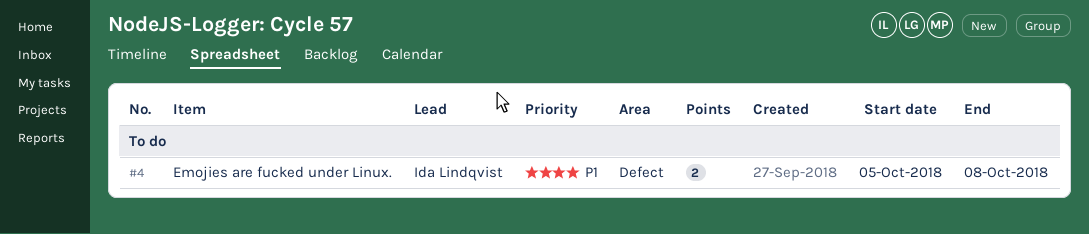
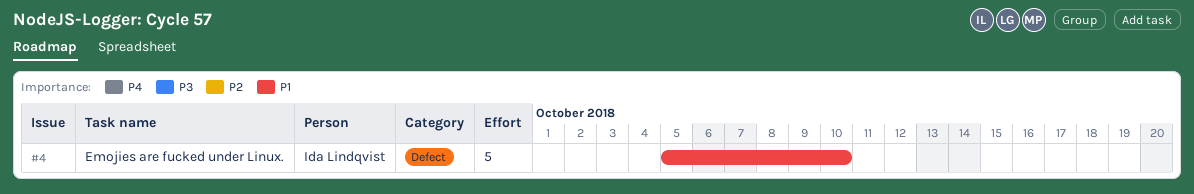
#4, estimate: 2 -> 5
#4, due: Oct 8 -> Oct 10

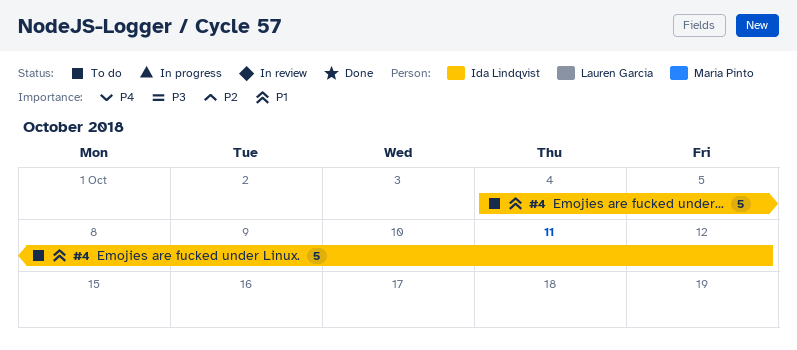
#4, start: Oct 5 -> Oct 4
#4, due: Oct 10 -> Oct 12

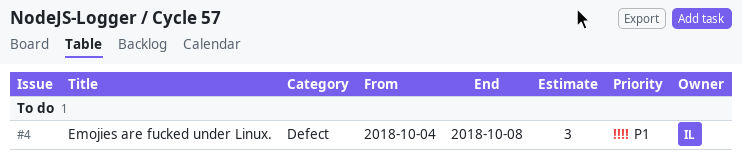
#4, estimate: 5 -> 3
#4, due: Oct 12 -> Oct 8

